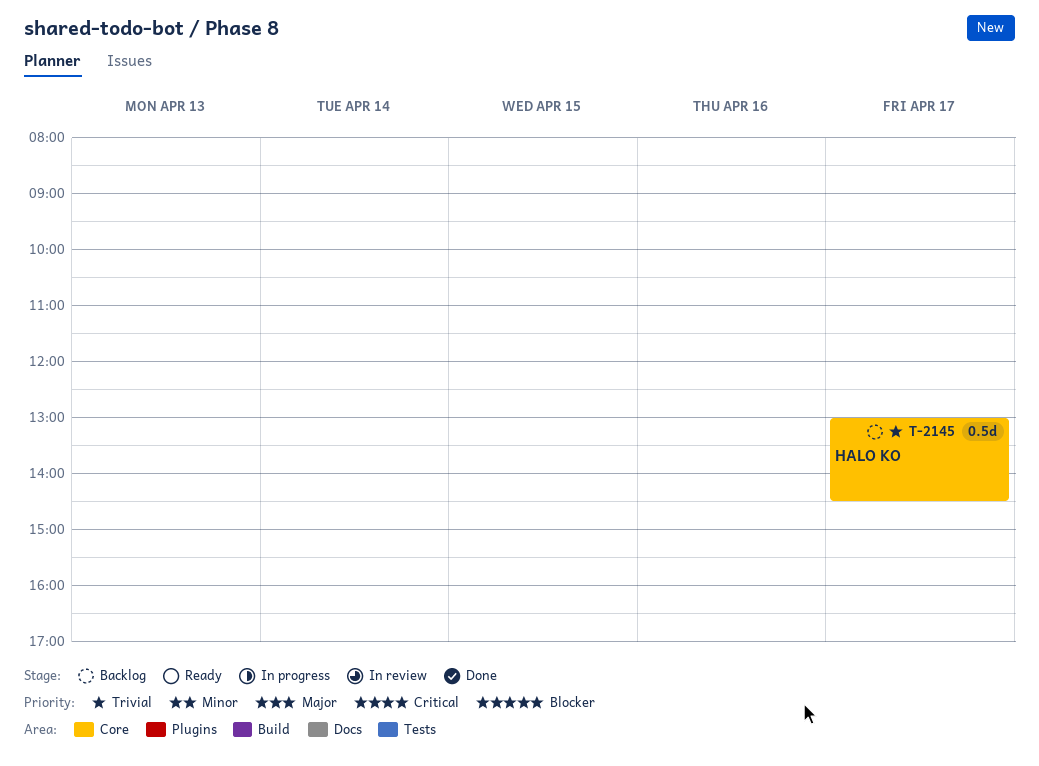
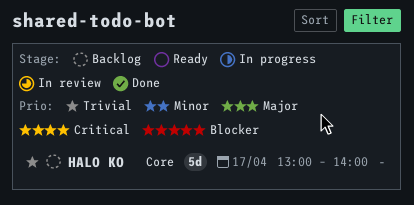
HALO KO, estimate: 0.5d -> 5d
HALO KO, ends: 14:30 -> 14:00

